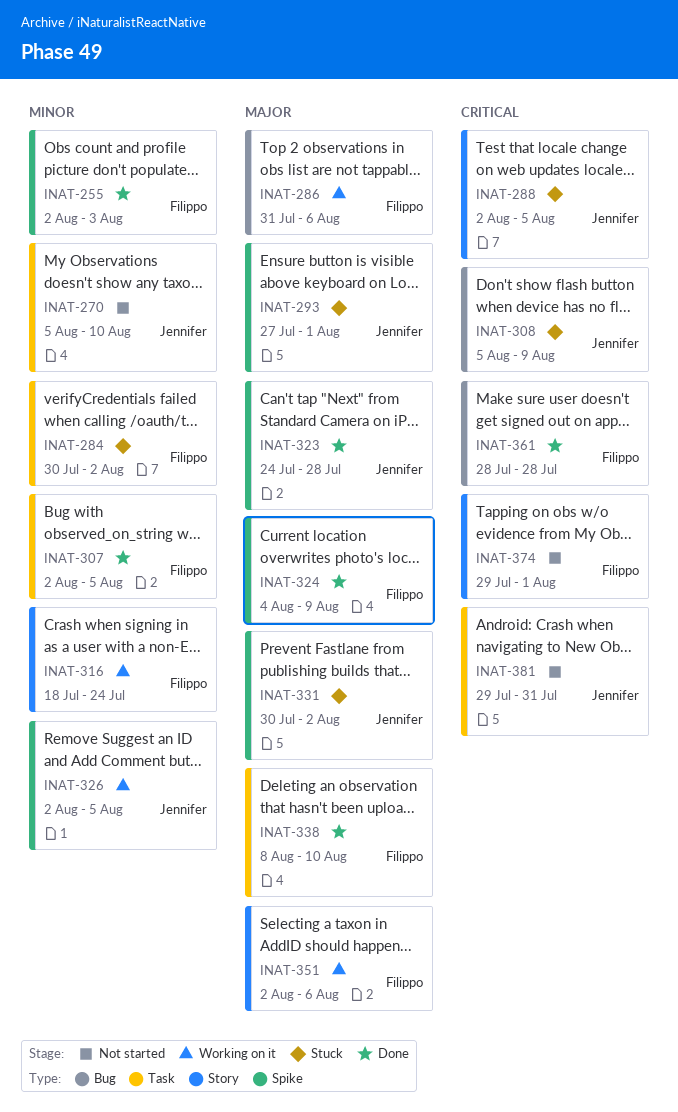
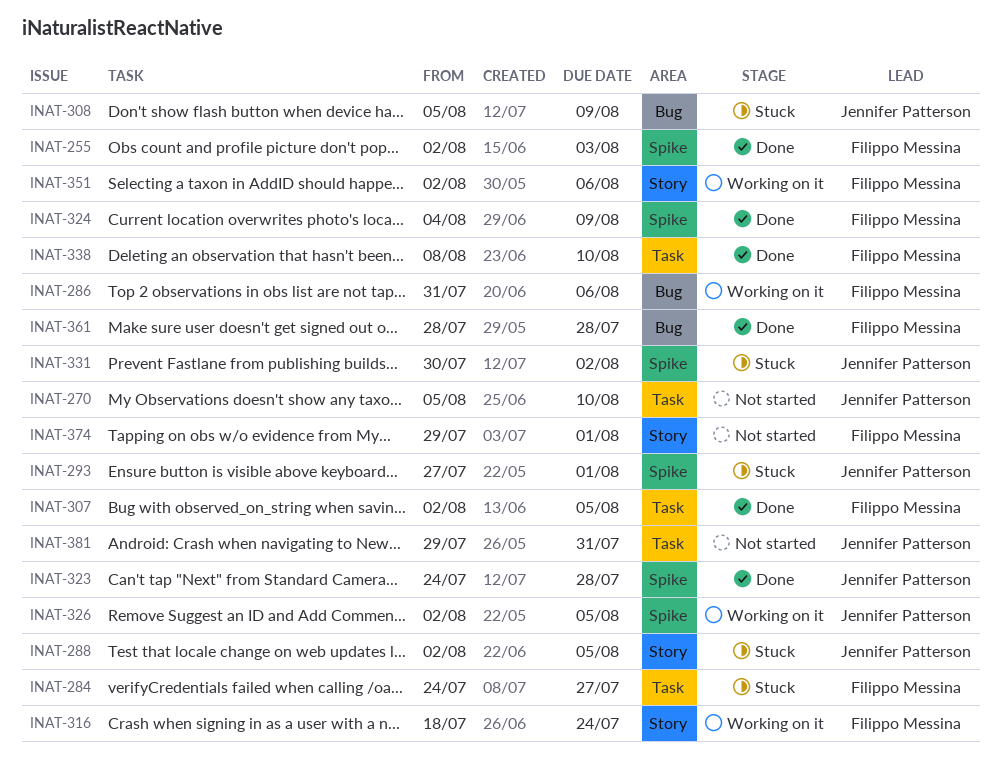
INAT-284, start: Jul 30 -> Jul 24
INAT-284, due: Aug 2 -> Jul 27

